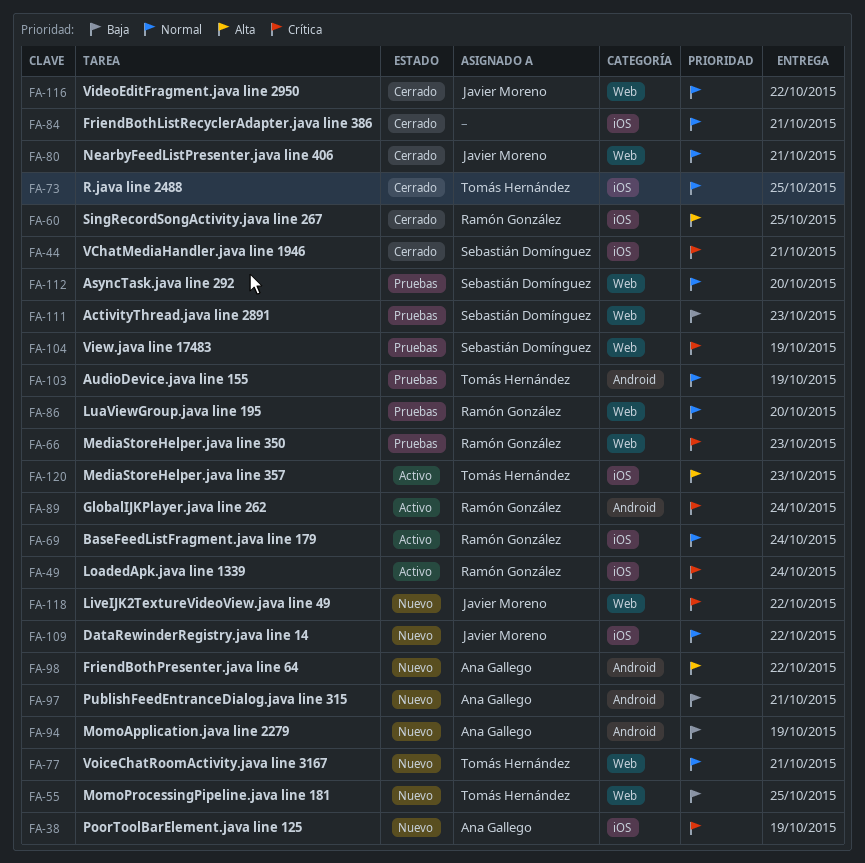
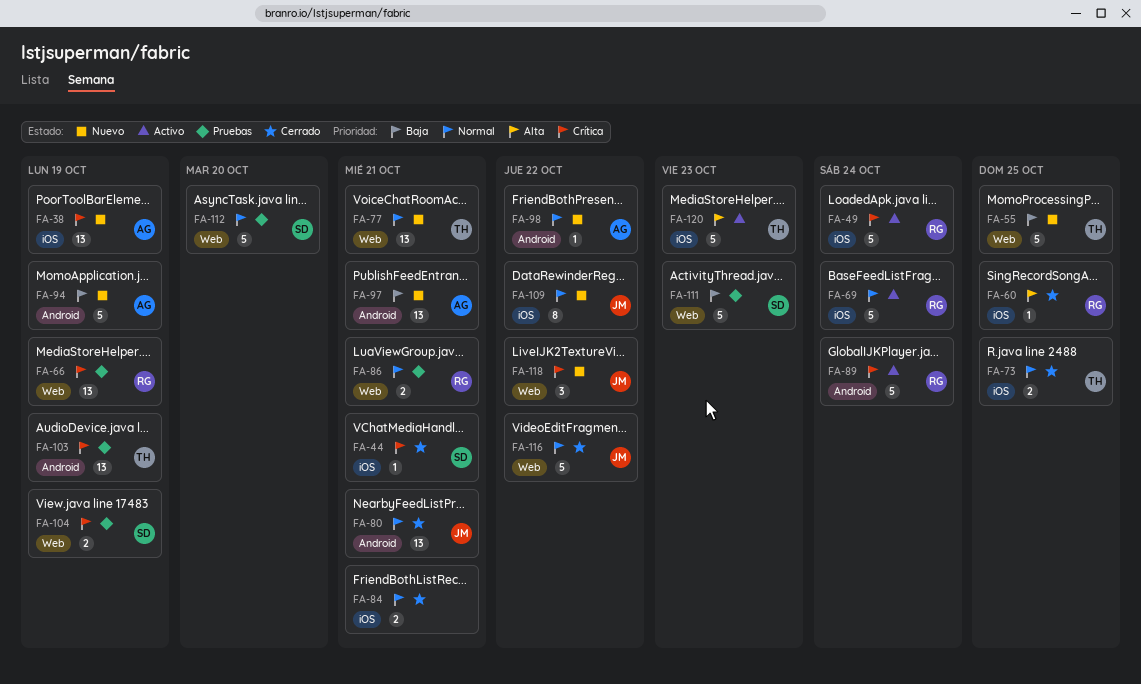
FA-66, due: Oct 23 -> Oct 19
FA-80, label: Web -> Android
FA-86, due: Oct 20 -> Oct 21
FA-98, priority: Alta -> Normal
FA-103, priority: Normal -> Crítica

